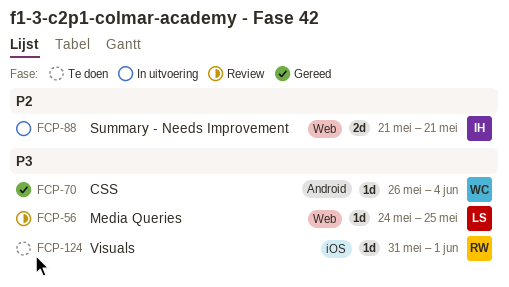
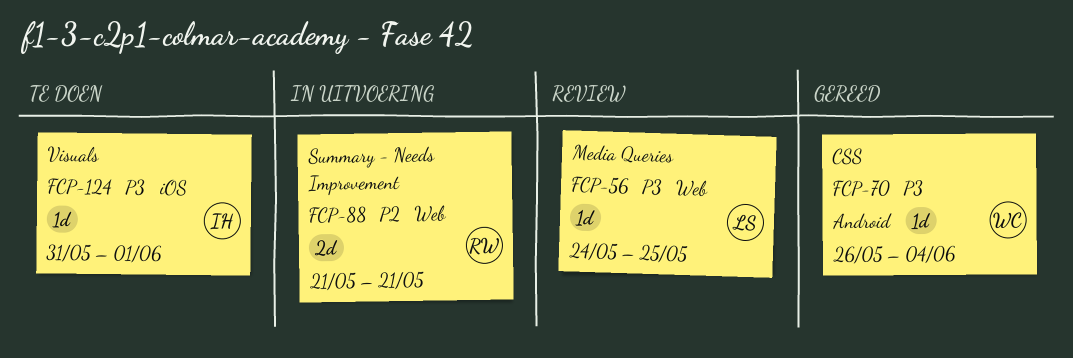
FCP-88, owner: IH -> RW
FCP-124, owner: RW -> IH

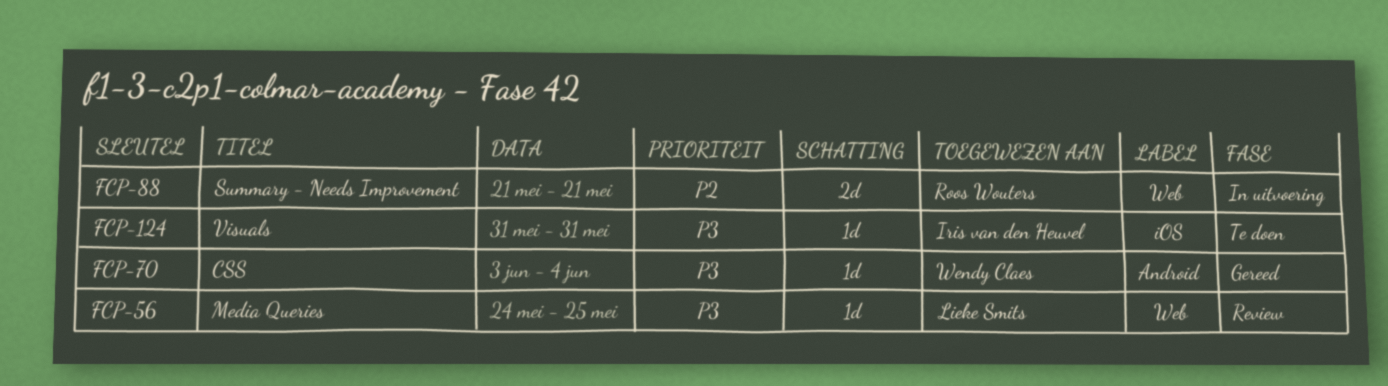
FCP-70, start: May 26 -> Jun 3
FCP-124, due: Jun 1 -> May 31

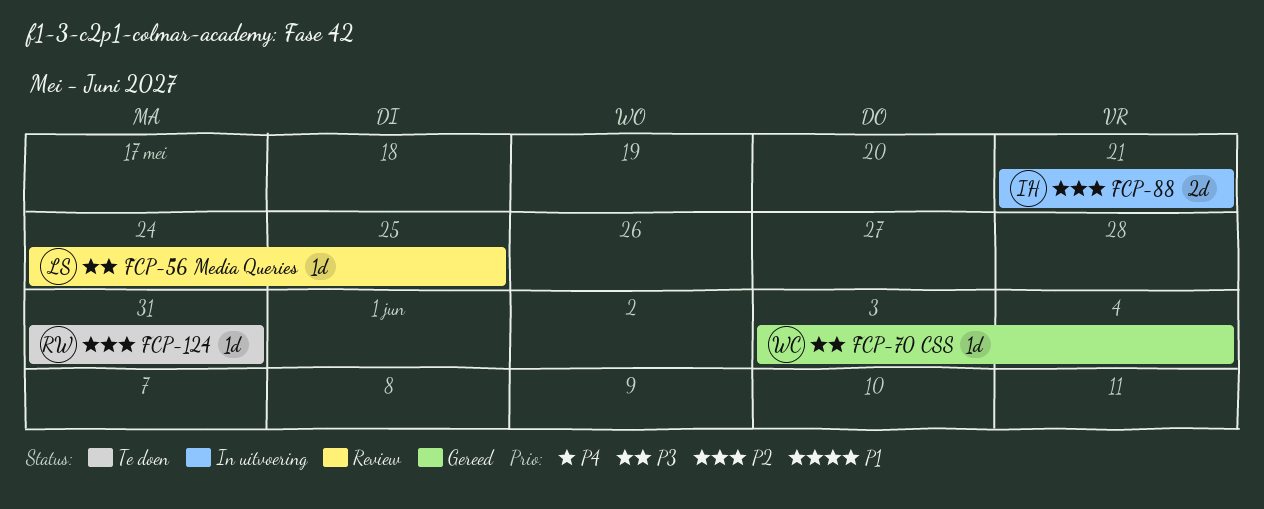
FCP-88, owner: Roos Wouters -> Iris van den Heuvel
FCP-124, owner: Iris van den Heuvel -> Roos Wouters
FCP-124, priority: P3 -> P2

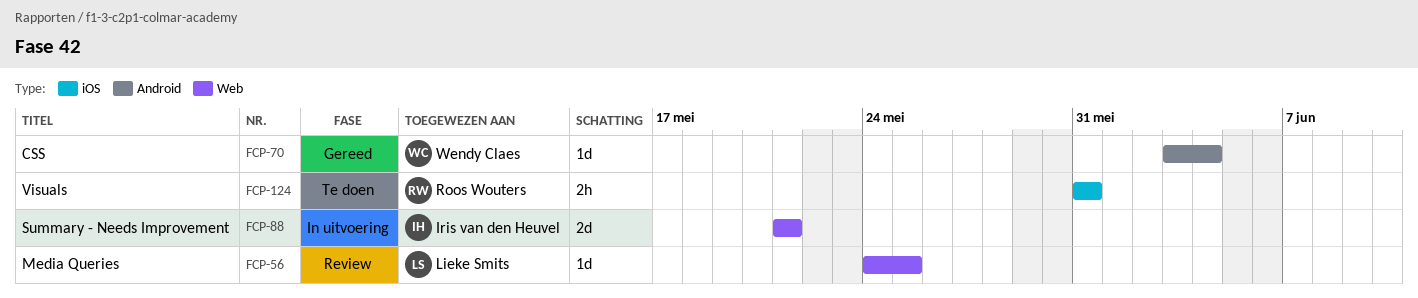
FCP-124, estimate: 1d -> 2h

